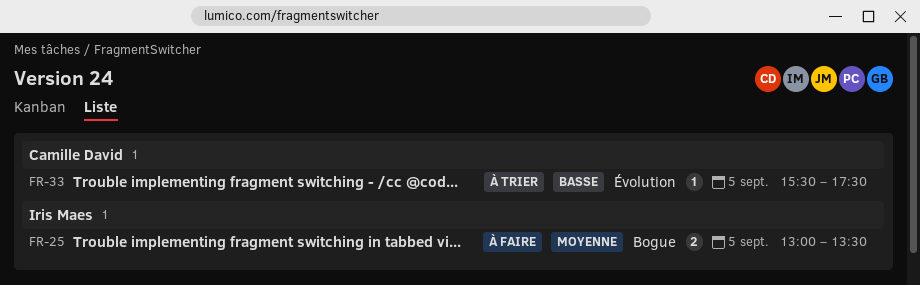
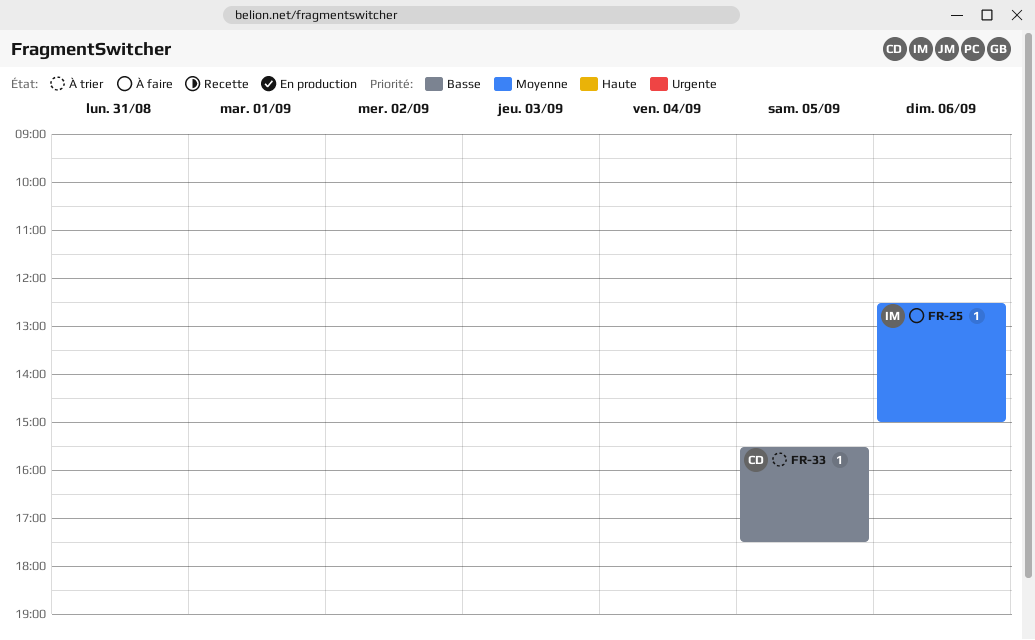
FR-25, estimate: 2 -> 1
FR-25, day: Sep 5 -> Sep 6
FR-25, begins: 13:00 -> 12:30
FR-25, ends: 13:30 -> 15:00

